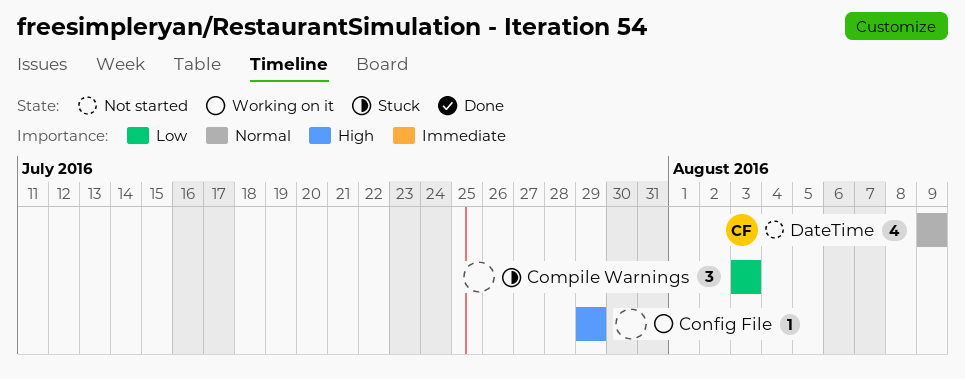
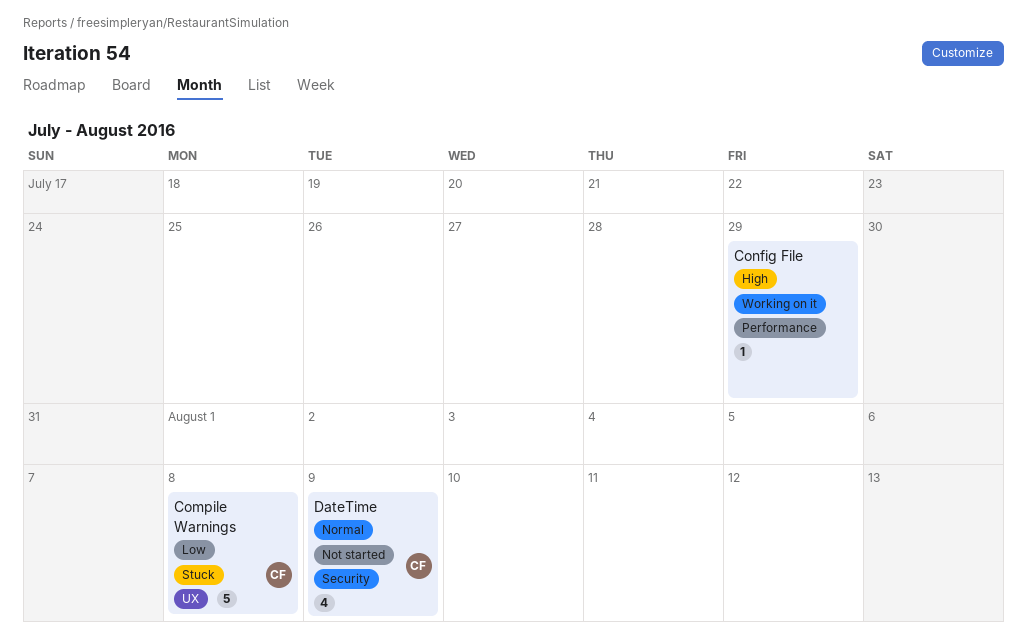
Compile Warnings, owner: none -> CF
Compile Warnings, estimate: 3 -> 5
Compile Warnings, due: Aug 3 -> Aug 8

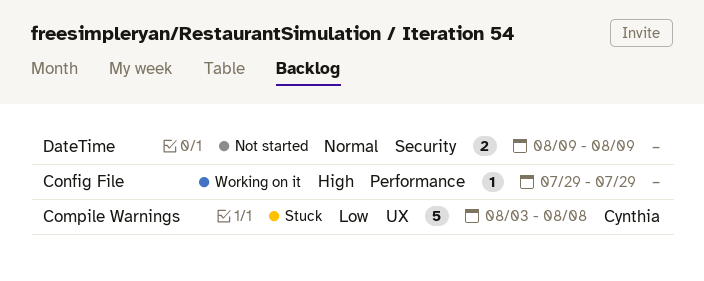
DateTime, owner: Cynthia -> none
DateTime, estimate: 4 -> 2

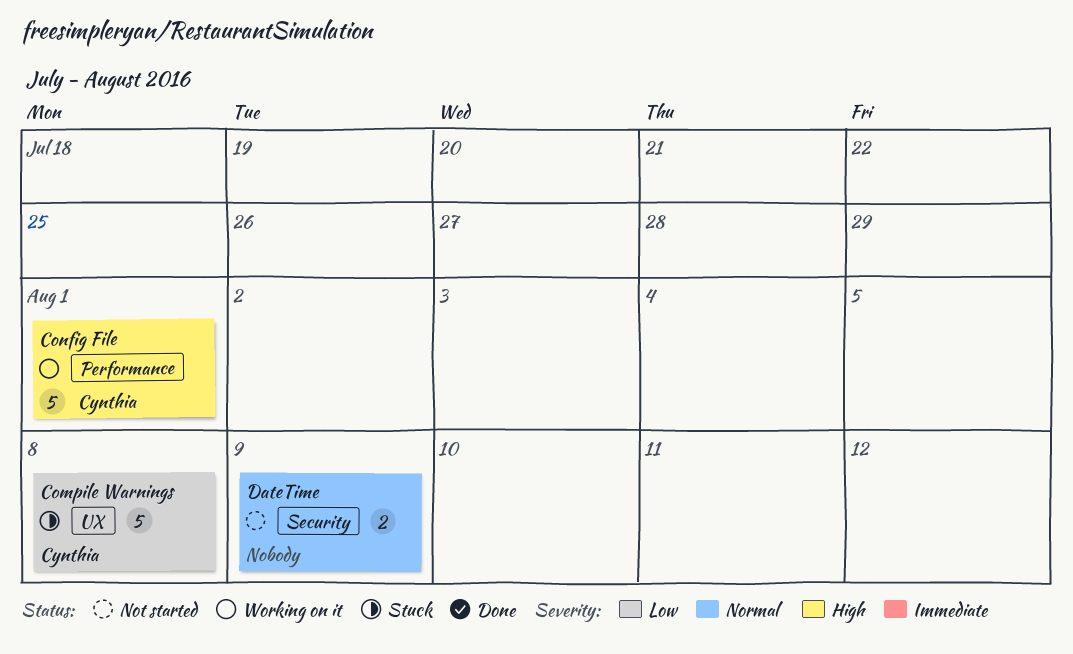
Config File, owner: none -> Cynthia
Config File, estimate: 1 -> 5
Config File, due: Jul 29 -> Aug 1

